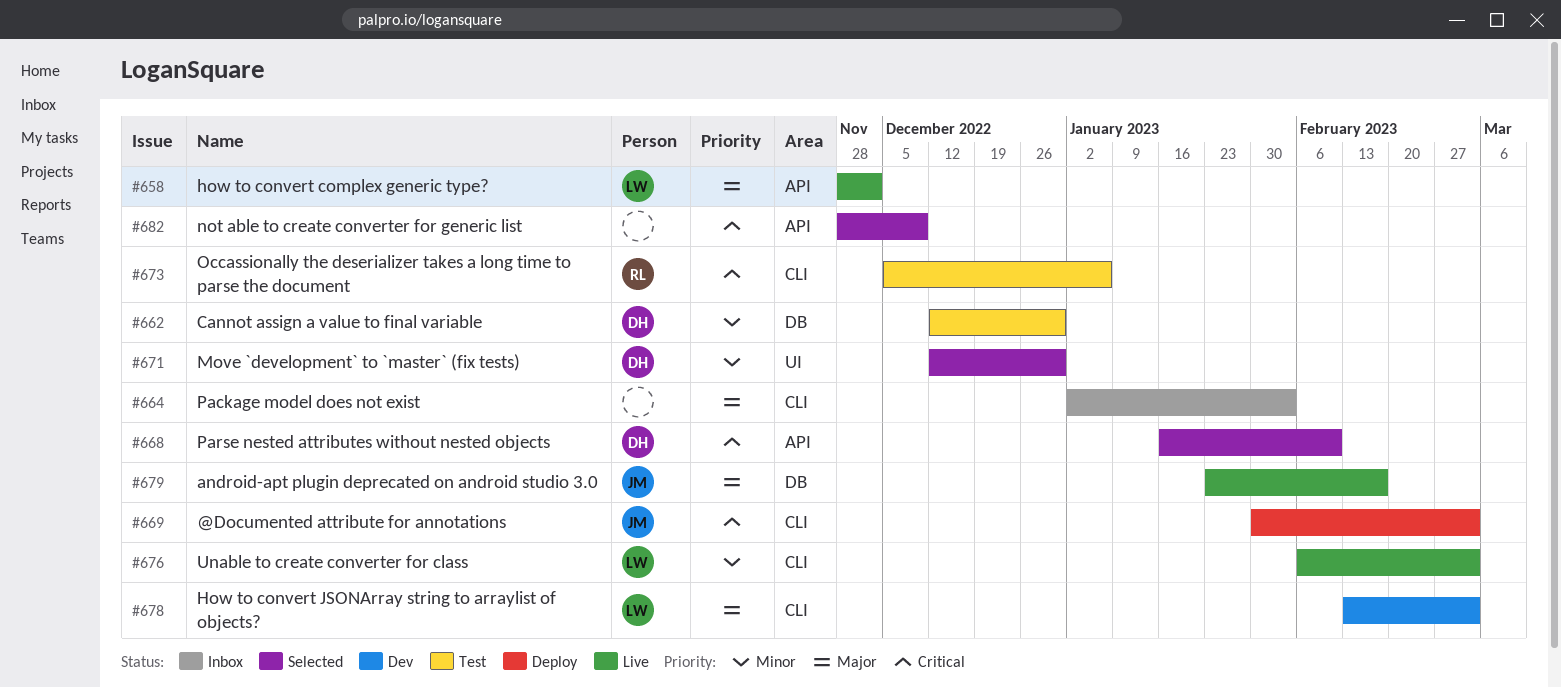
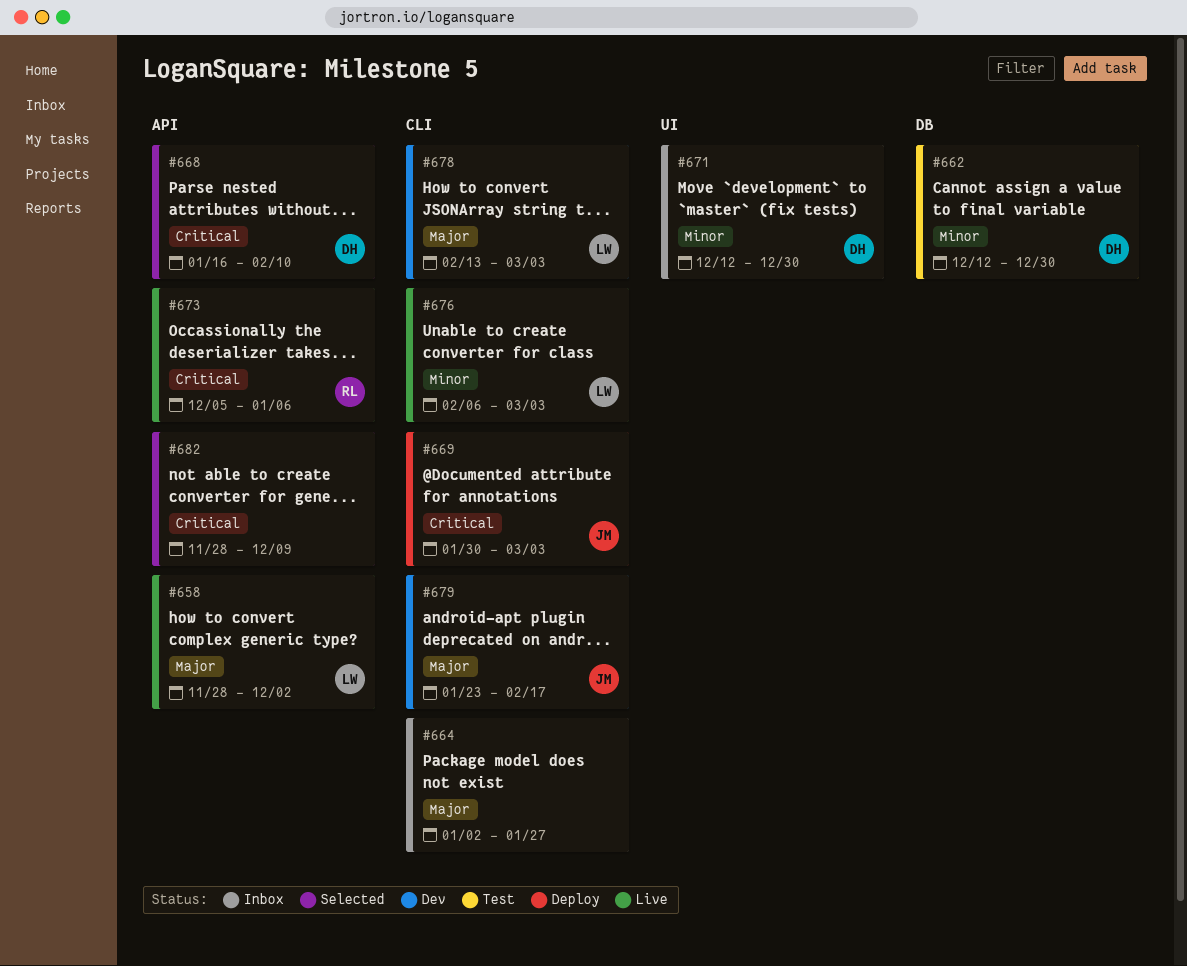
#664, due: Feb 3 -> Jan 27
#671, status: Selected -> Inbox
#673, status: Test -> Live
#673, label: CLI -> API
#679, status: Live -> Dev
#679, label: DB -> CLI

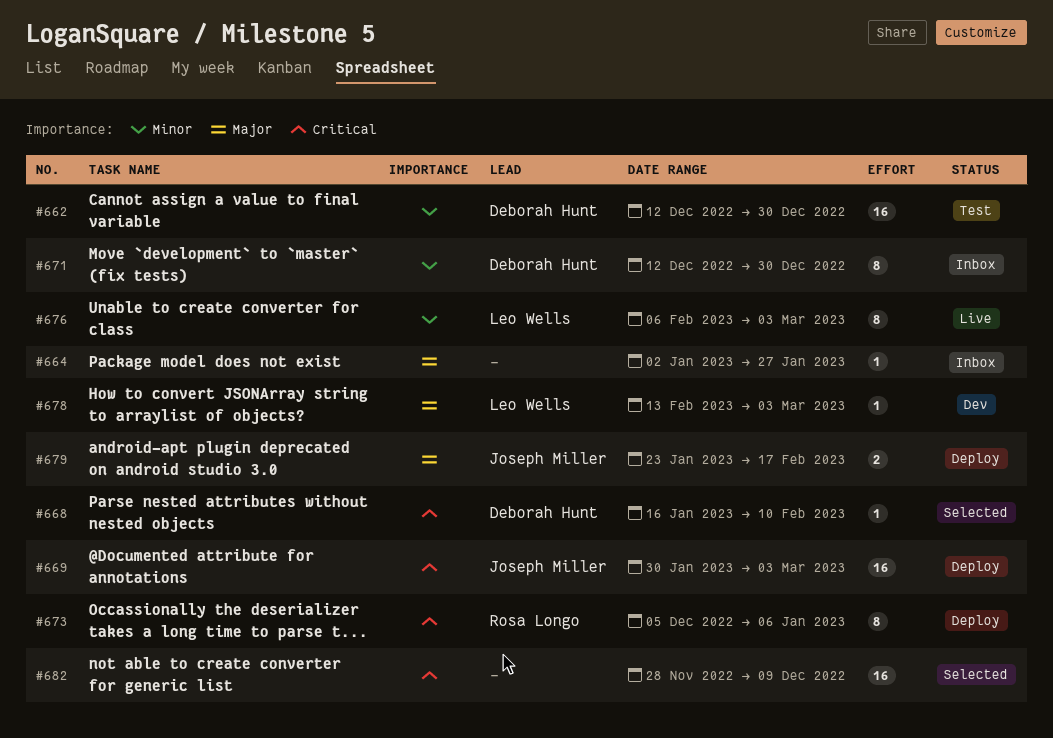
#658: present -> none
#673, status: Live -> Deploy
#679, status: Dev -> Deploy

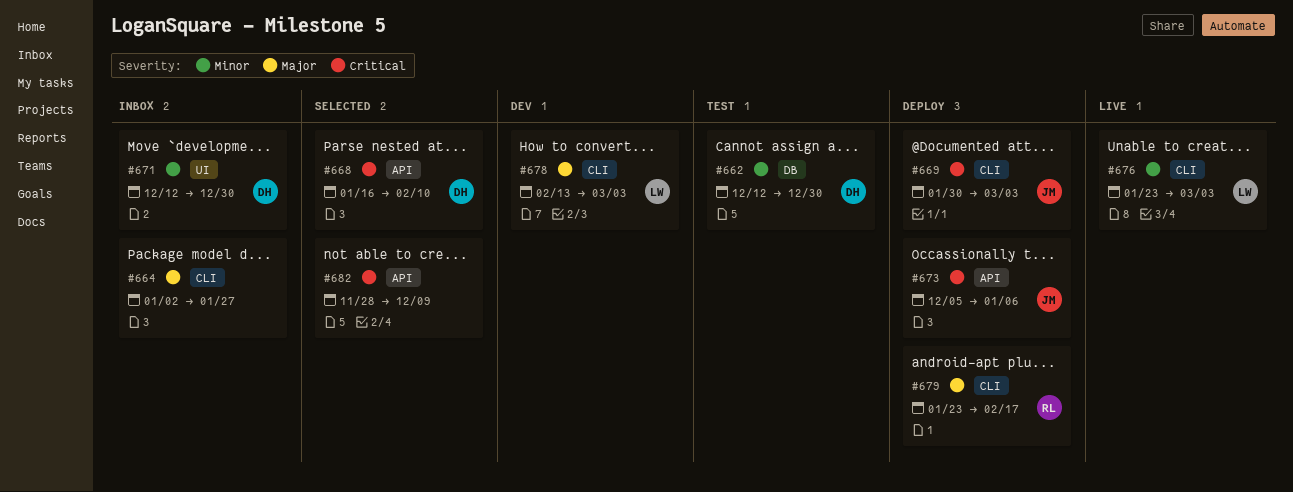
#673, owner: Rosa Longo -> Joseph Miller
#676, start: Feb 6 -> Jan 23
#679, owner: Joseph Miller -> Rosa Longo

